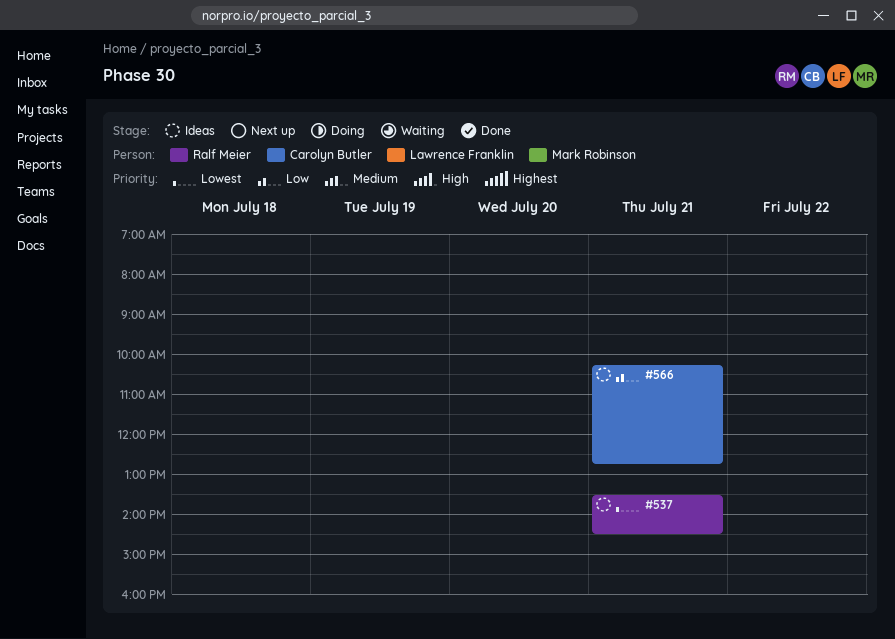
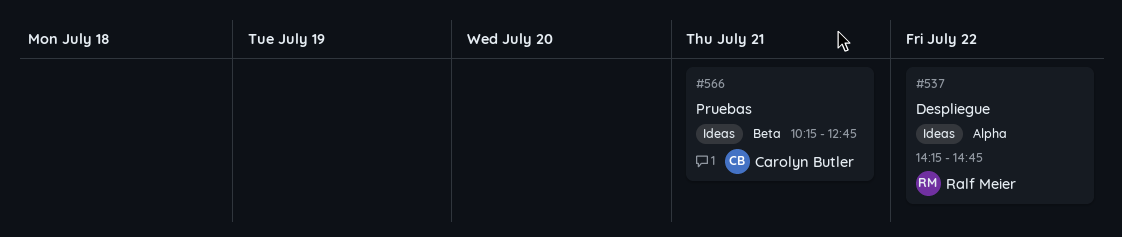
#537, day: Jul 21 -> Jul 22
#537, begins: 13:30 -> 14:15
#537, ends: 14:30 -> 14:45

